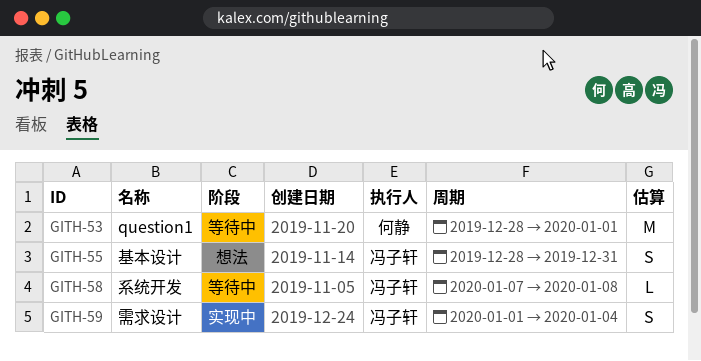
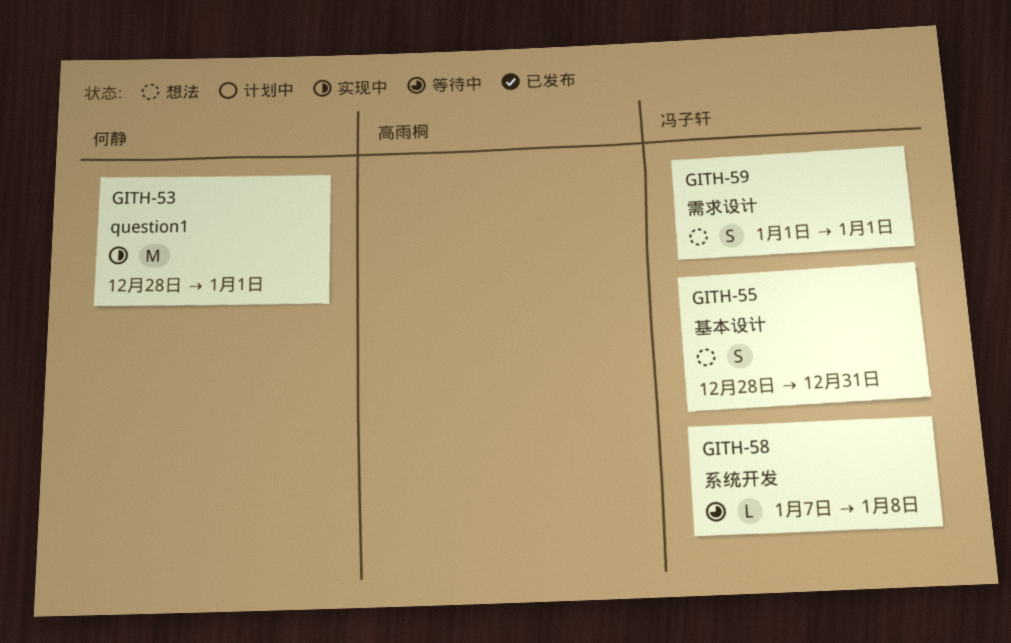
GITH-53, status: 等待中 -> 实现中
GITH-59, status: 实现中 -> 想法
GITH-59, due: Jan 4 -> Jan 1

